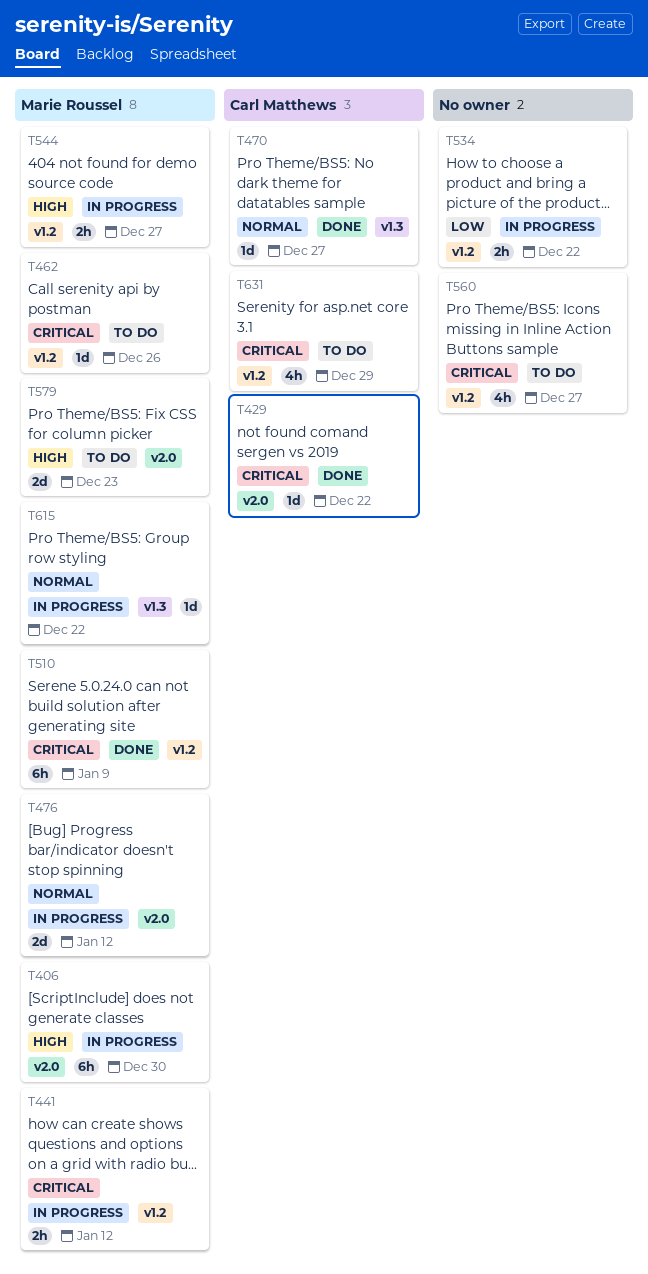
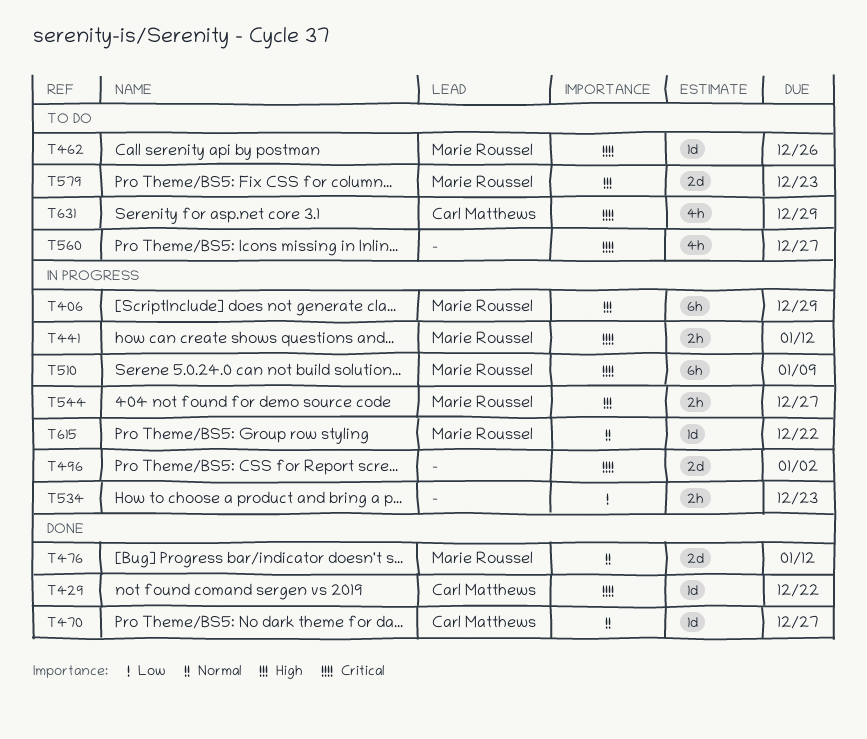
T406, due: Dec 30 -> Dec 29
T476, status: In progress -> Done
T496: none -> present
T510, status: Done -> In progress
T534, due: Dec 22 -> Dec 23

